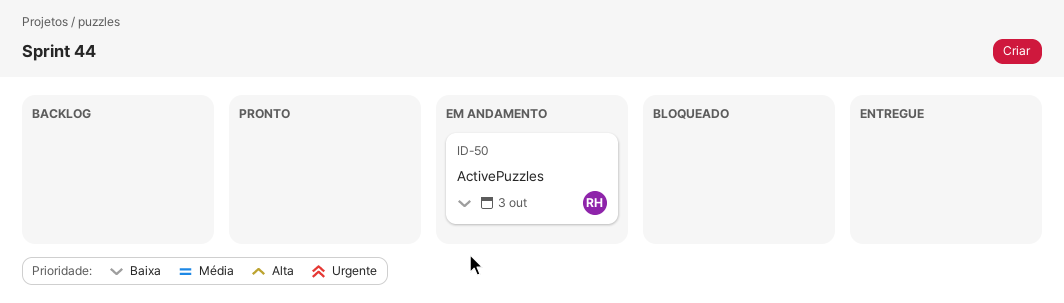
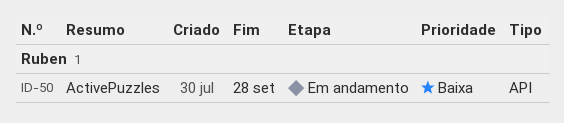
ID-50, due: Oct 3 -> Sep 28

